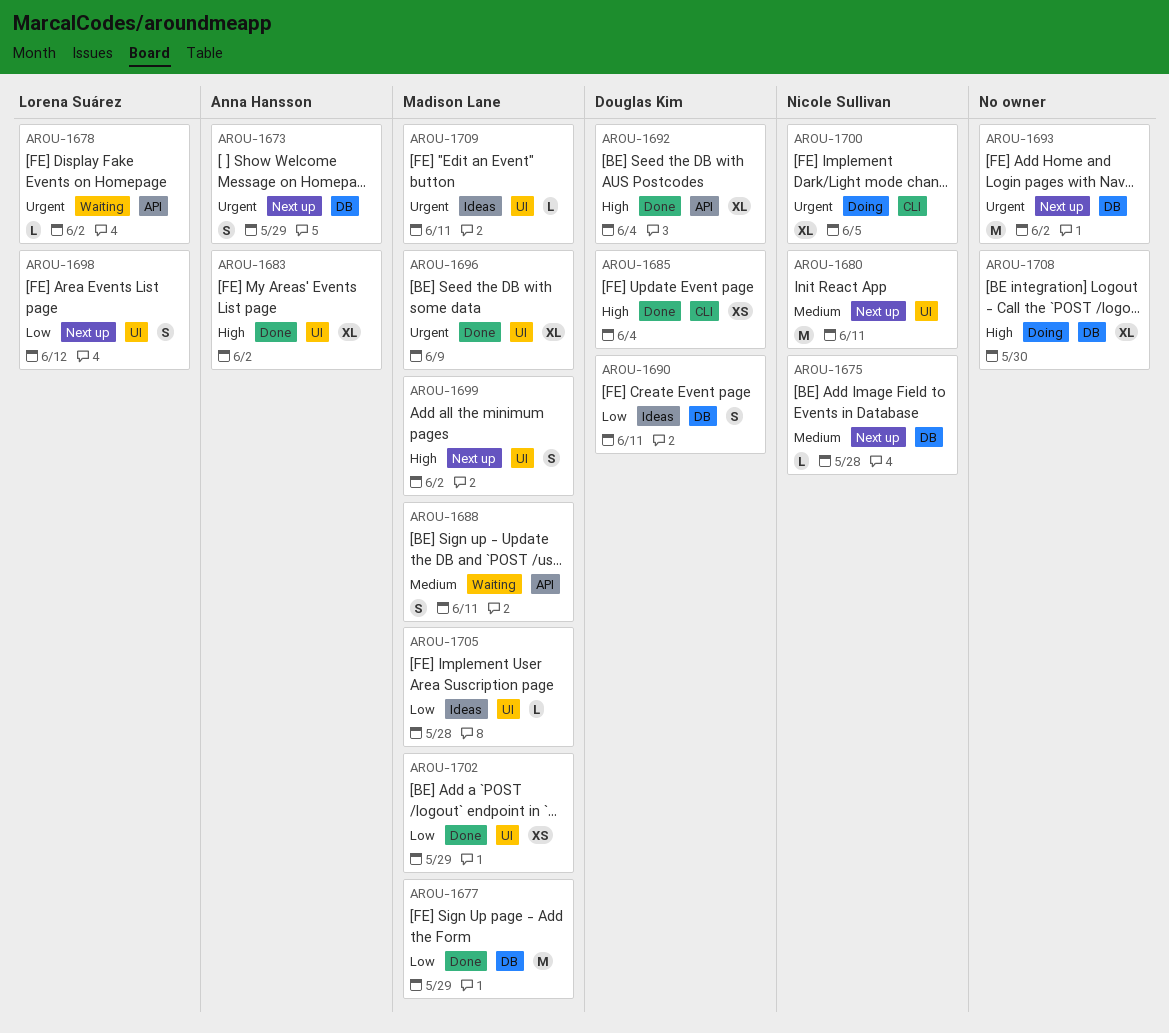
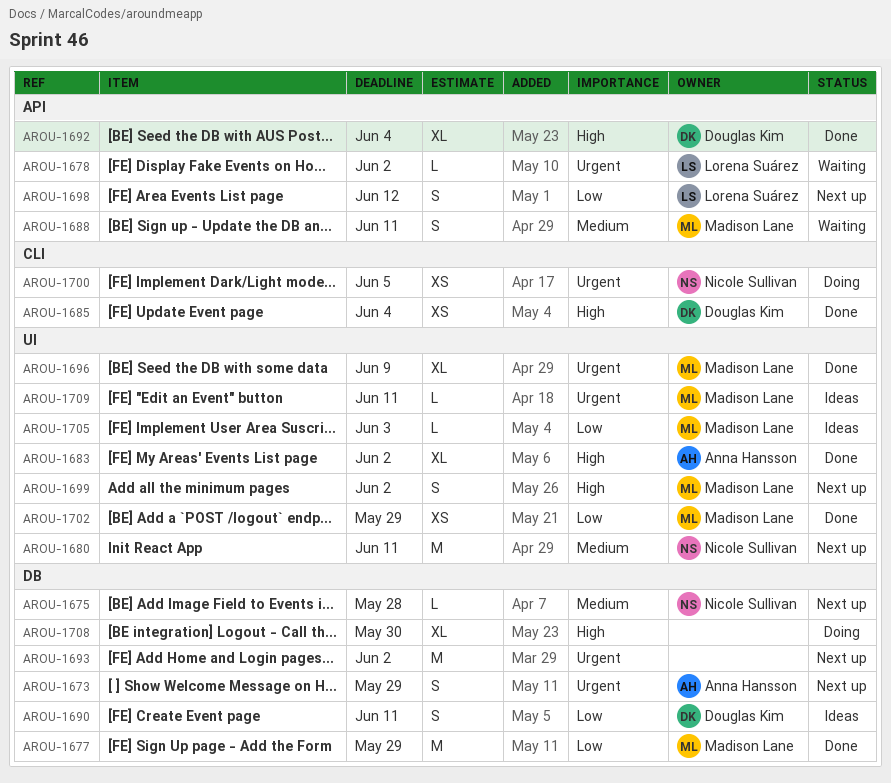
AROU-1698, label: UI -> API
AROU-1700, estimate: XL -> XS
AROU-1705, due: May 28 -> Jun 3

